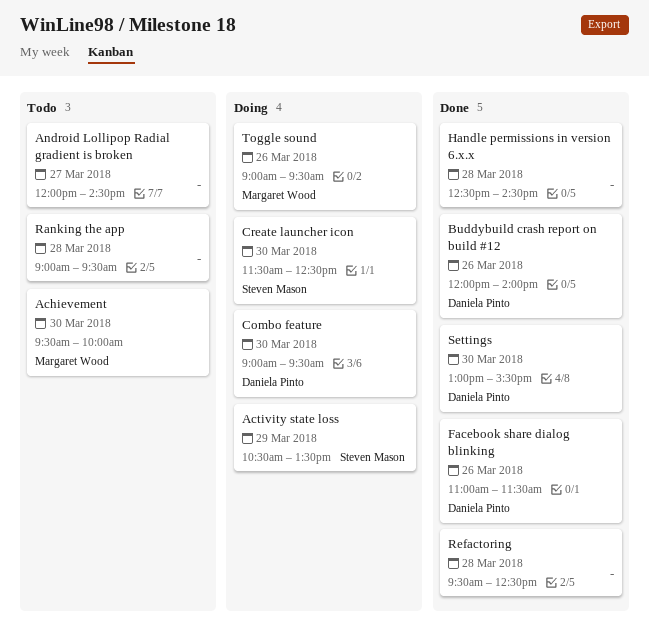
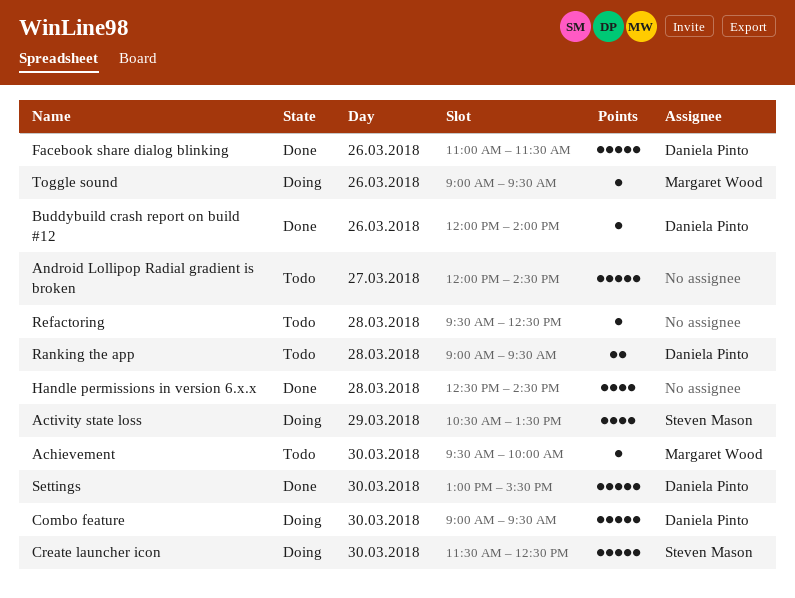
Ranking the app, owner: none -> Daniela Pinto
Refactoring, status: Done -> Todo

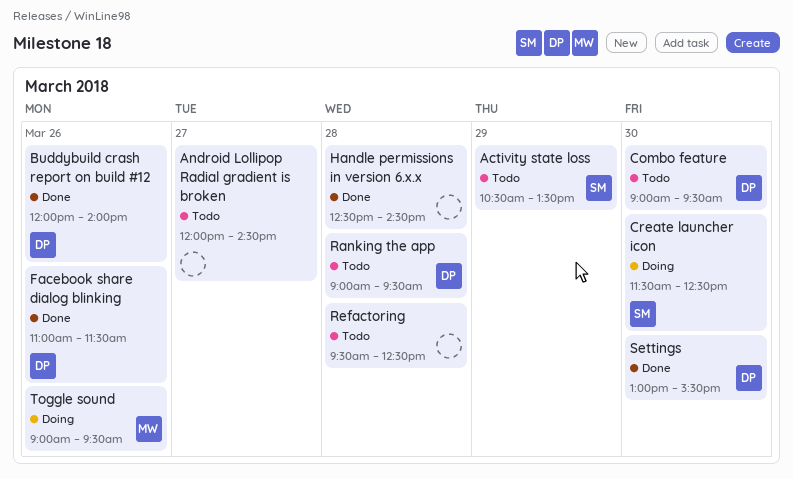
Achievement: present -> none
Activity state loss, status: Doing -> Todo
Combo feature, status: Doing -> Todo

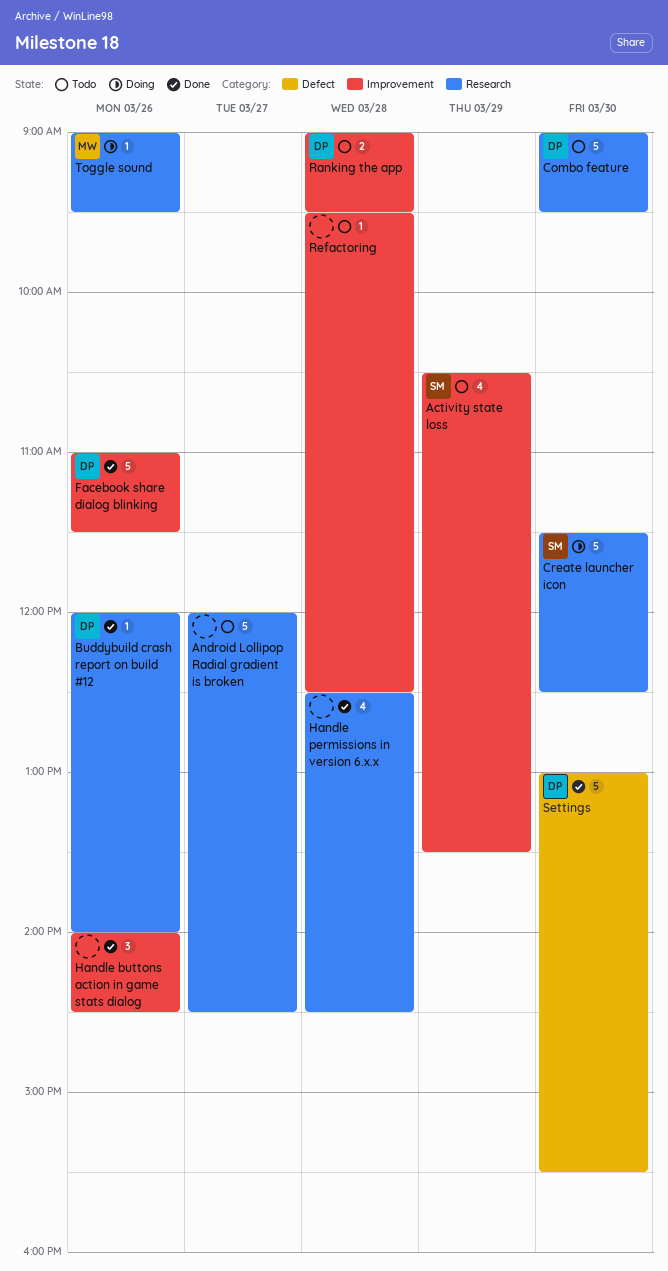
Handle buttons action in game stats dialog: none -> present

